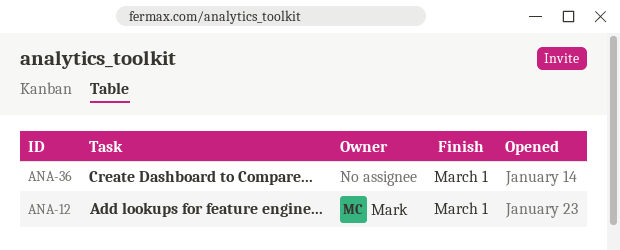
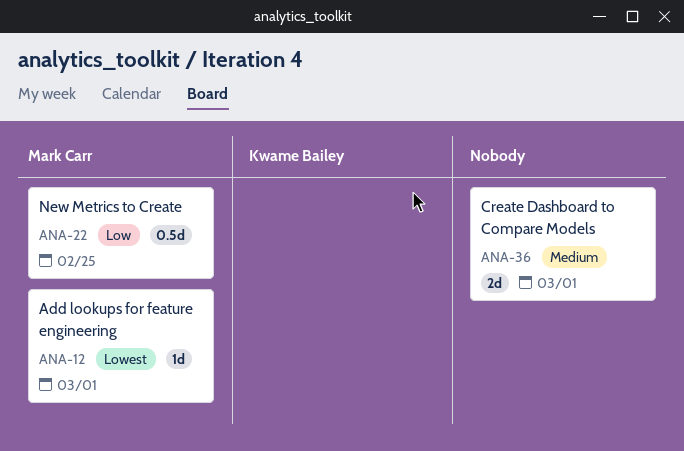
ANA-22: none -> present

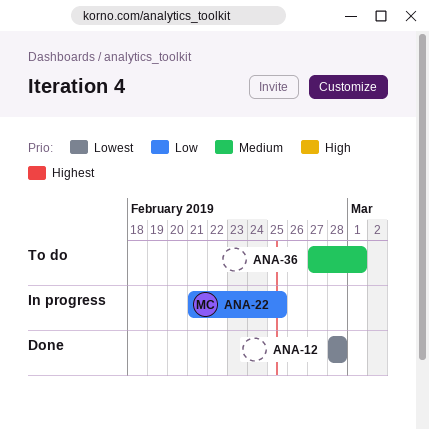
ANA-12, owner: Mark Carr -> none
ANA-12, due: Mar 1 -> Feb 28

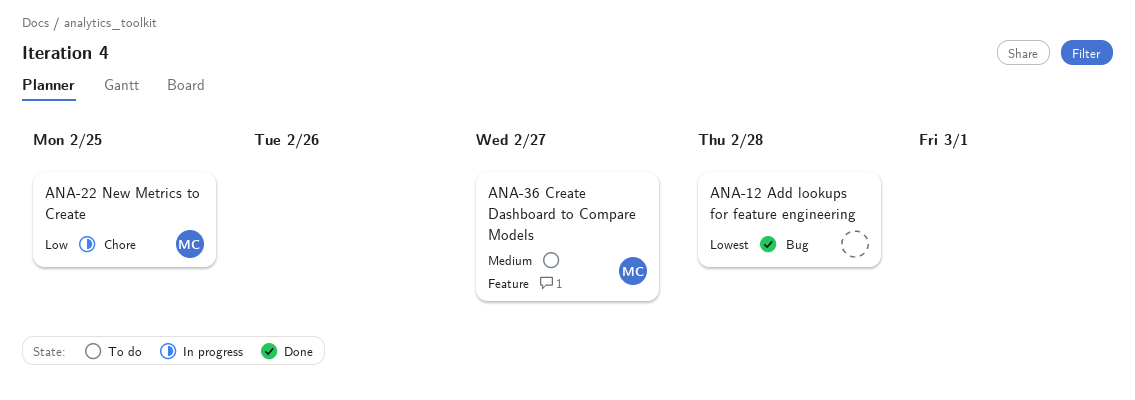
ANA-36, owner: none -> MC
ANA-36, due: Mar 1 -> Feb 27

